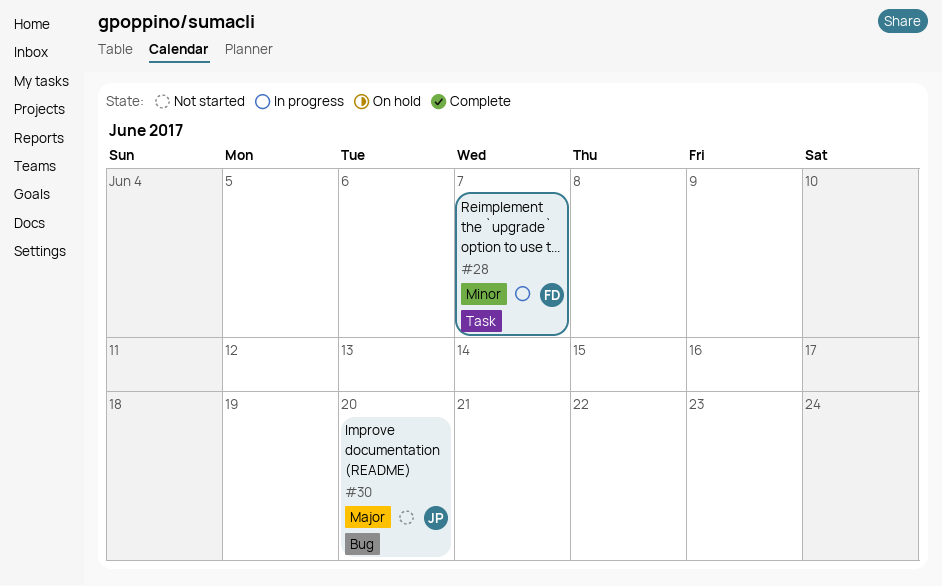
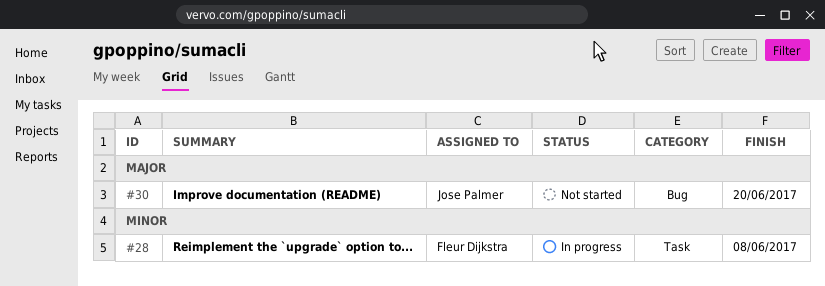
#28, due: Jun 7 -> Jun 8

